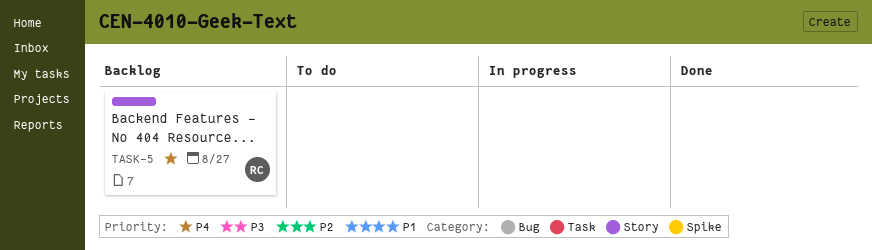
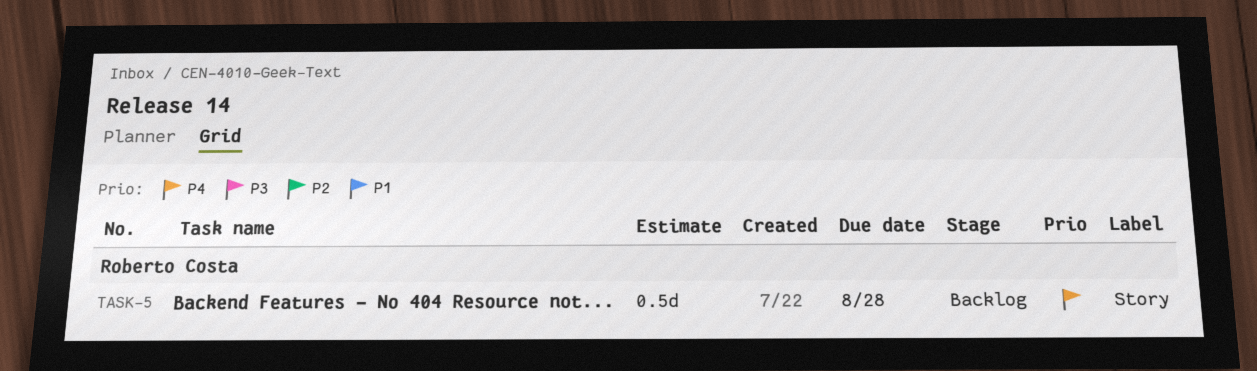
TASK-5, due: Aug 27 -> Aug 28

